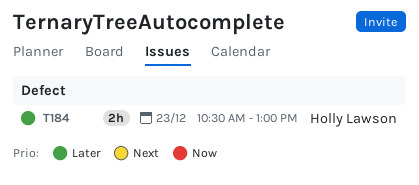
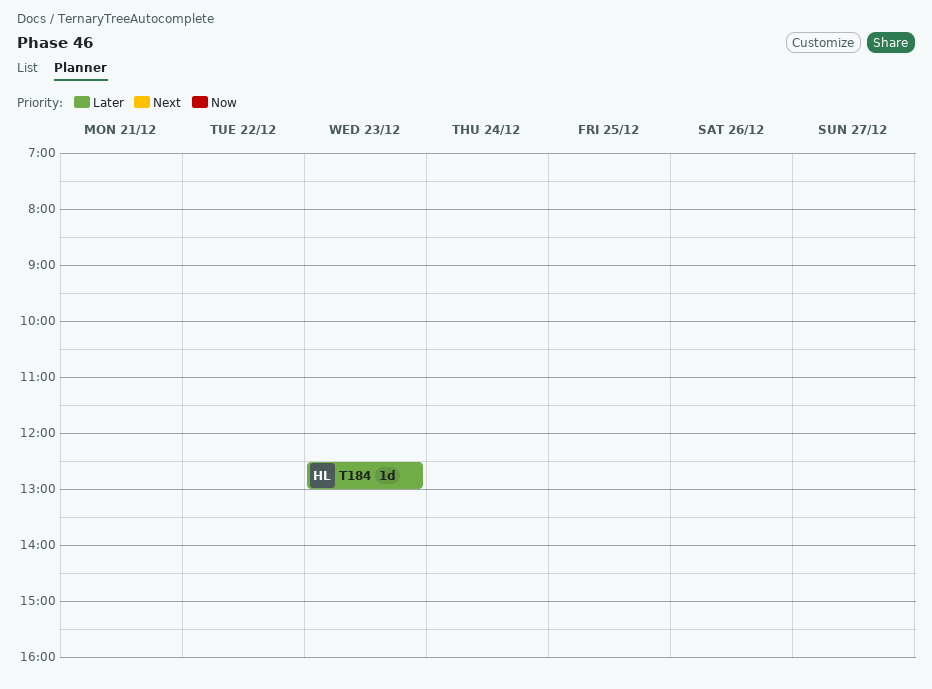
T184, estimate: 2h -> 1d
T184, begins: 10:30 -> 12:30

